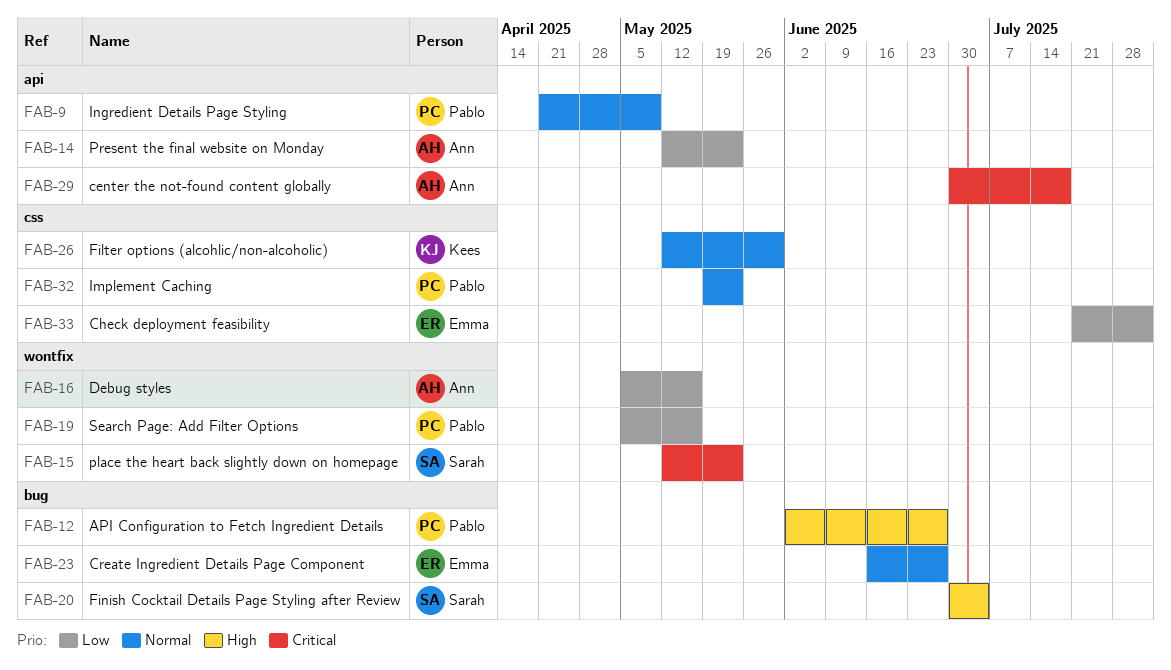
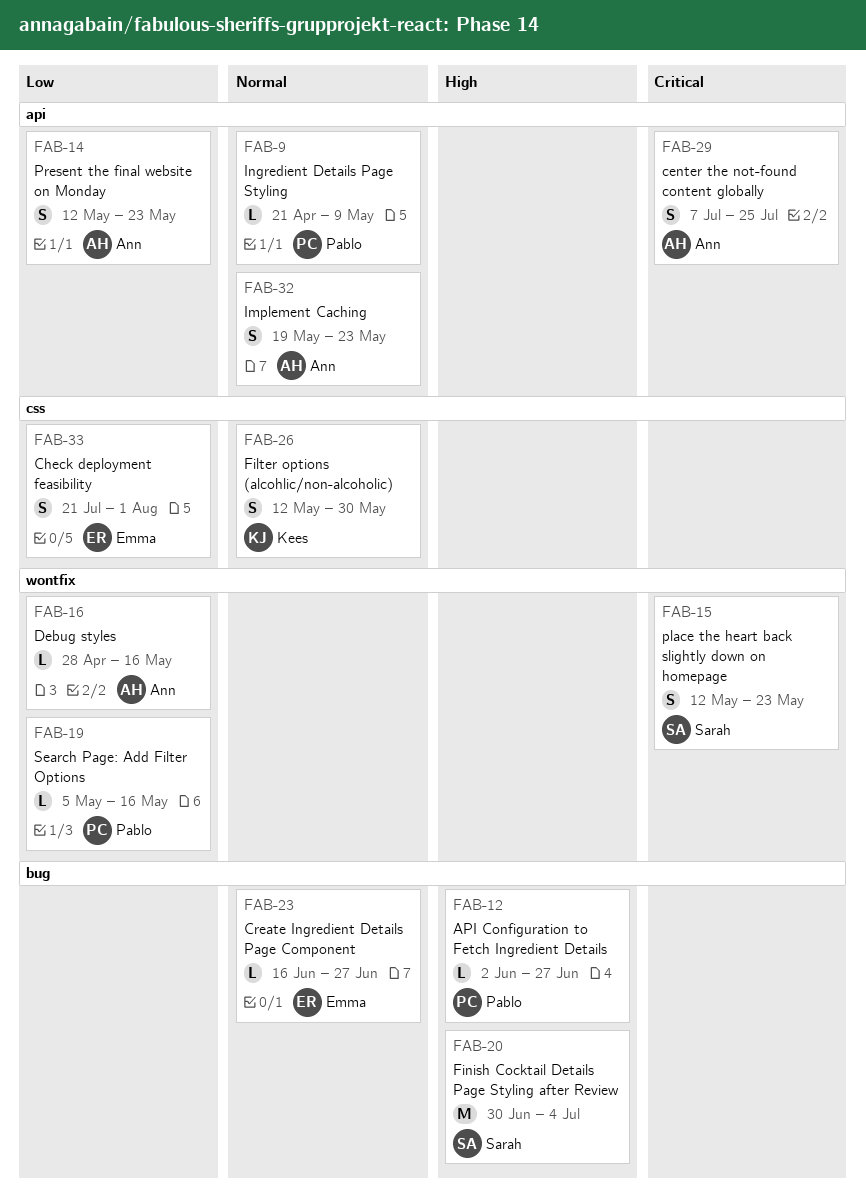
FAB-16, start: May 5 -> Apr 28
FAB-29, start: Jun 30 -> Jul 7
FAB-29, due: Jul 18 -> Jul 25
FAB-32, owner: Pablo -> Ann
FAB-32, label: css -> api

